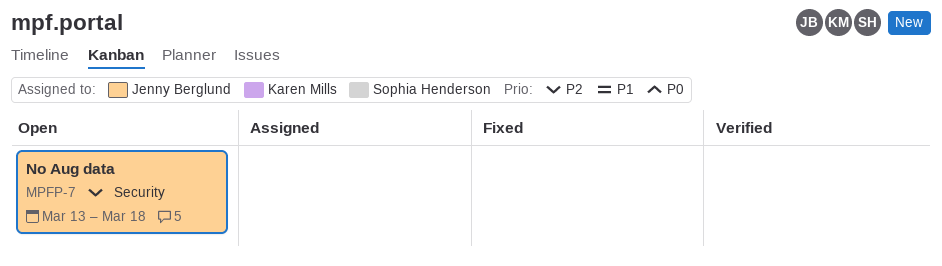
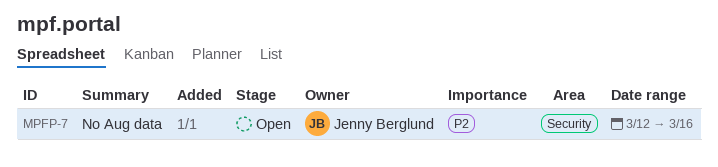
MPFP-7, start: Mar 13 -> Mar 12
MPFP-7, due: Mar 18 -> Mar 16

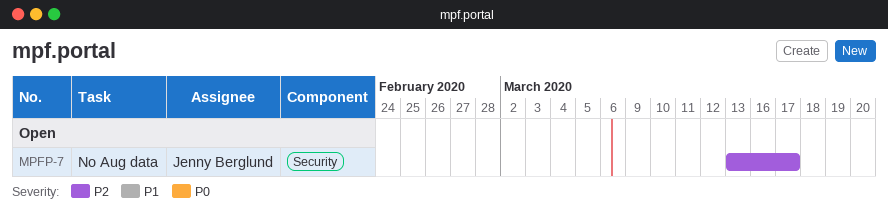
MPFP-7, start: Mar 12 -> Mar 13
MPFP-7, due: Mar 16 -> Mar 17

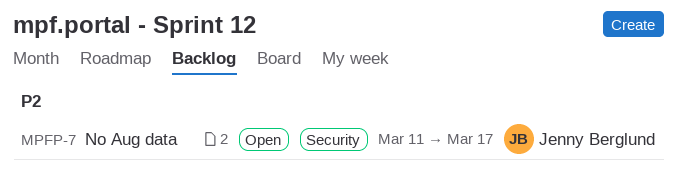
MPFP-7, start: Mar 13 -> Mar 11

